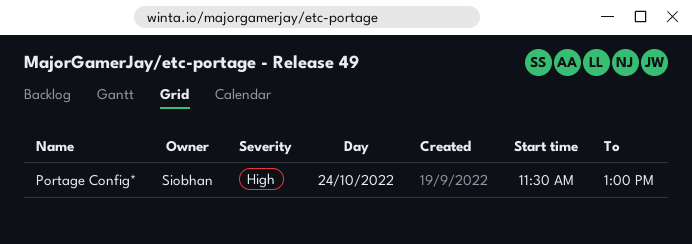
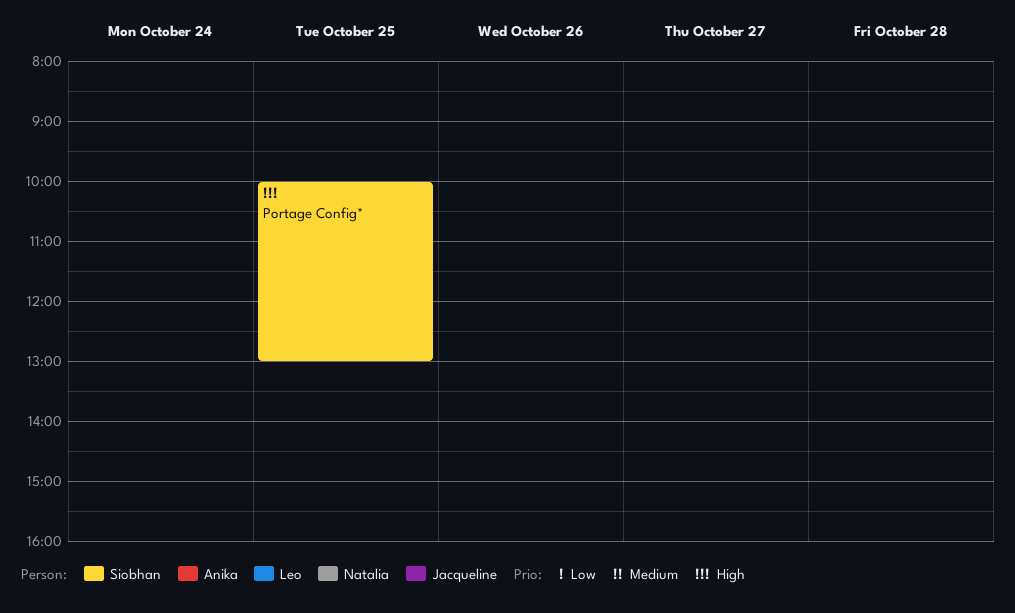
Portage Config*, day: Oct 24 -> Oct 25
Portage Config*, begins: 11:30 -> 10:00

